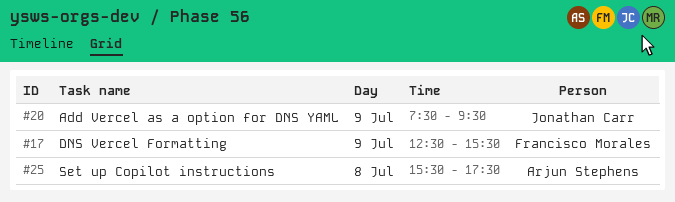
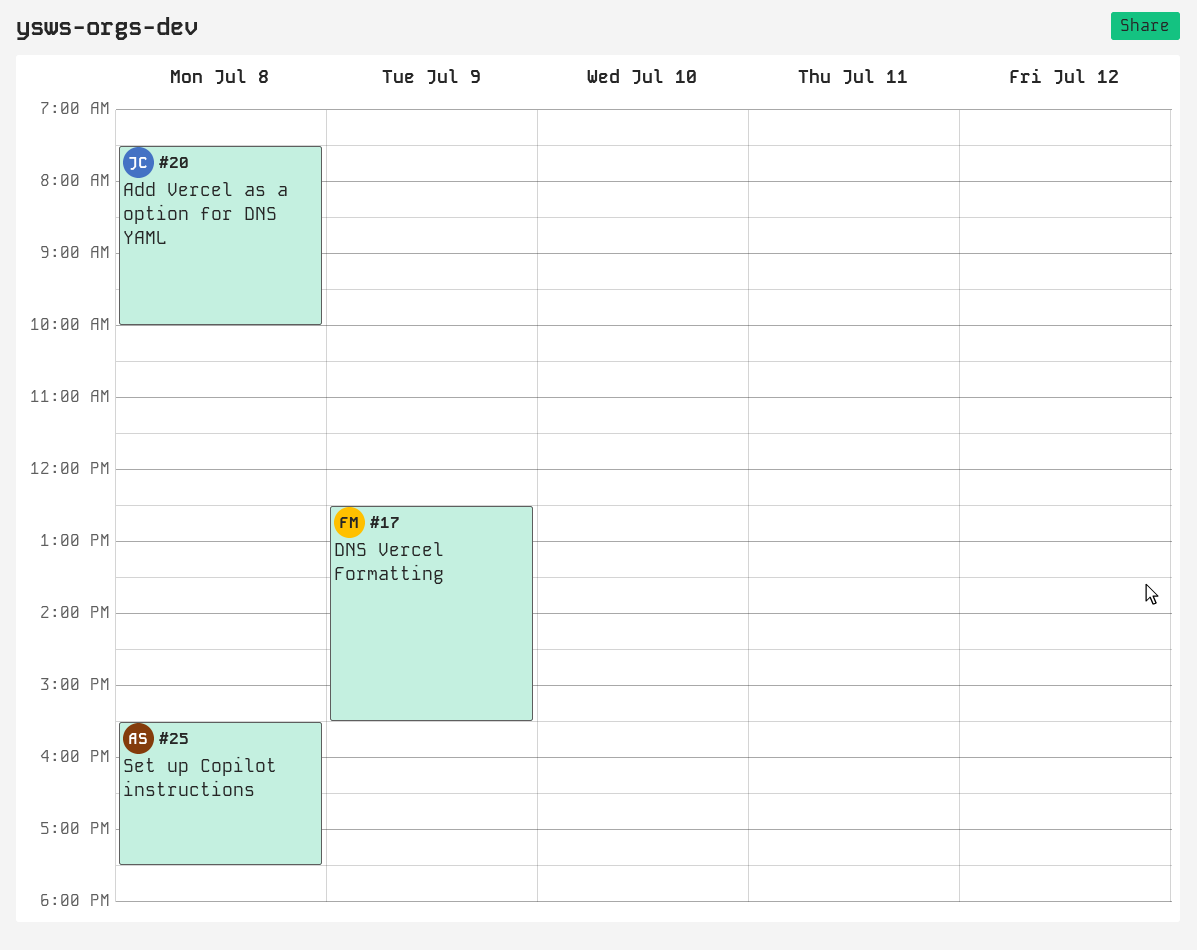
#20, day: Jul 9 -> Jul 8
#20, ends: 09:30 -> 10:00

